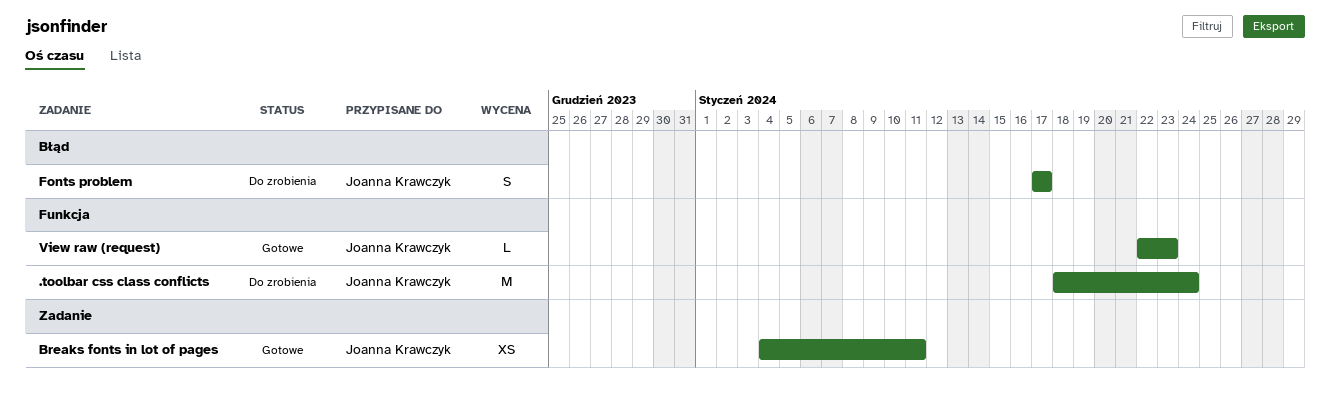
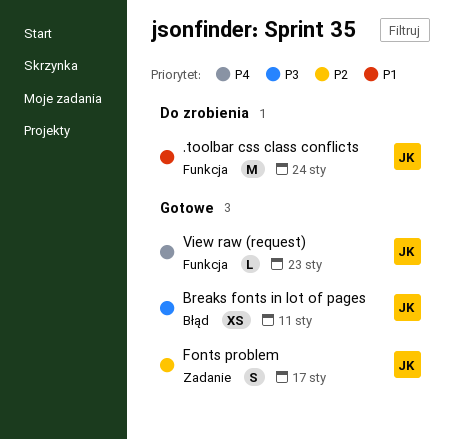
Breaks fonts in lot of pages, label: Zadanie -> Błąd
Fonts problem, status: Do zrobienia -> Gotowe
Fonts problem, label: Błąd -> Zadanie

